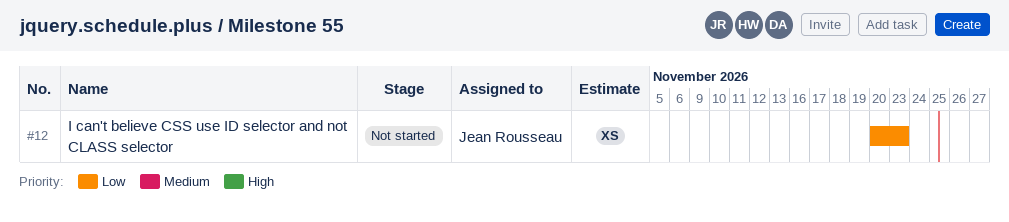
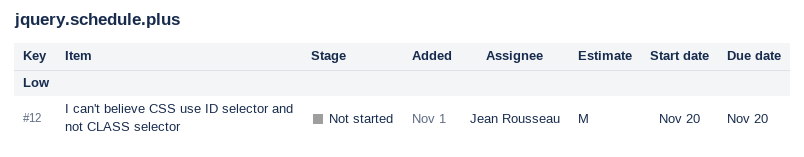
#12, estimate: XS -> M
#12, due: Nov 23 -> Nov 20

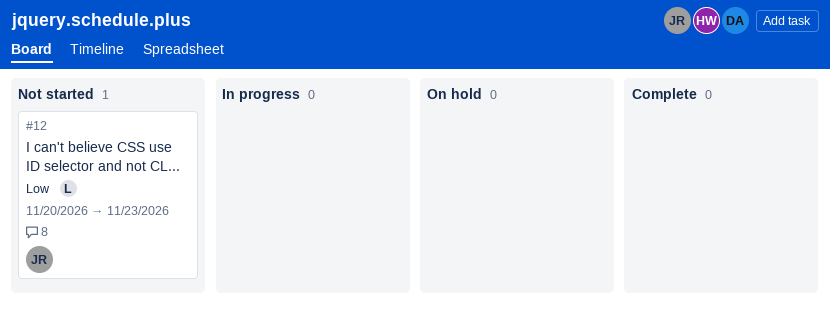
#12, estimate: M -> L
#12, due: Nov 20 -> Nov 23

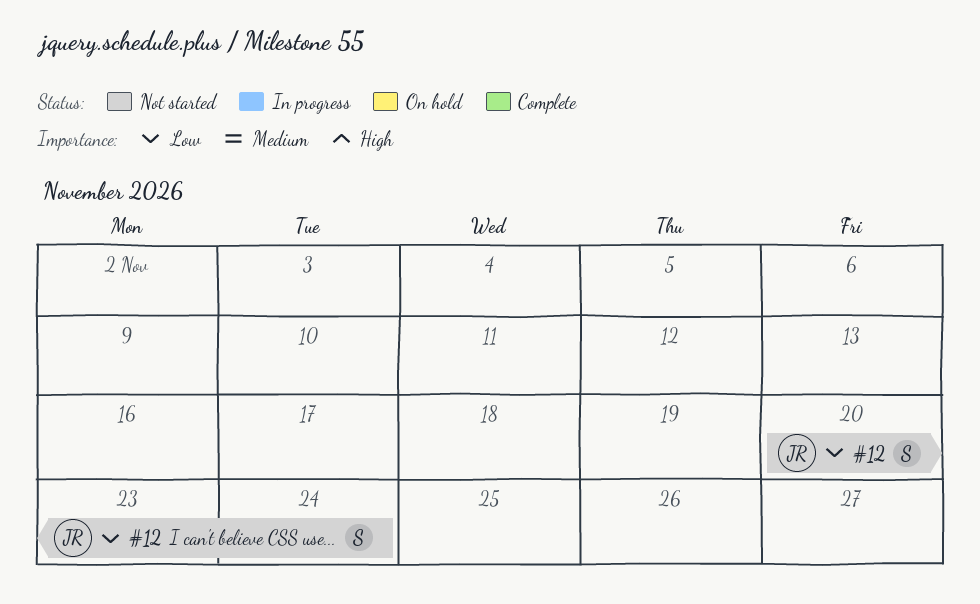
#12, estimate: L -> S
#12, due: Nov 23 -> Nov 24

